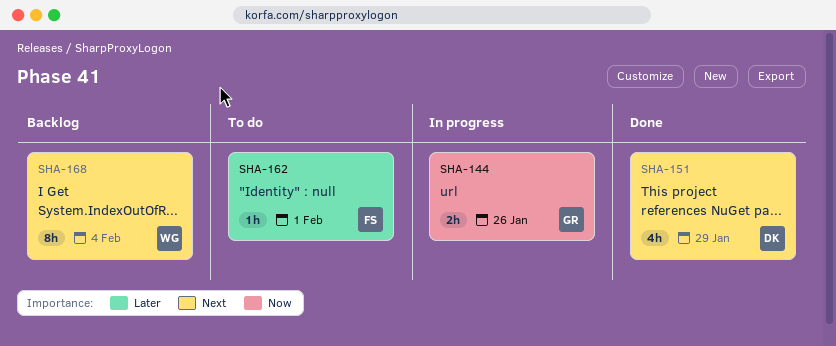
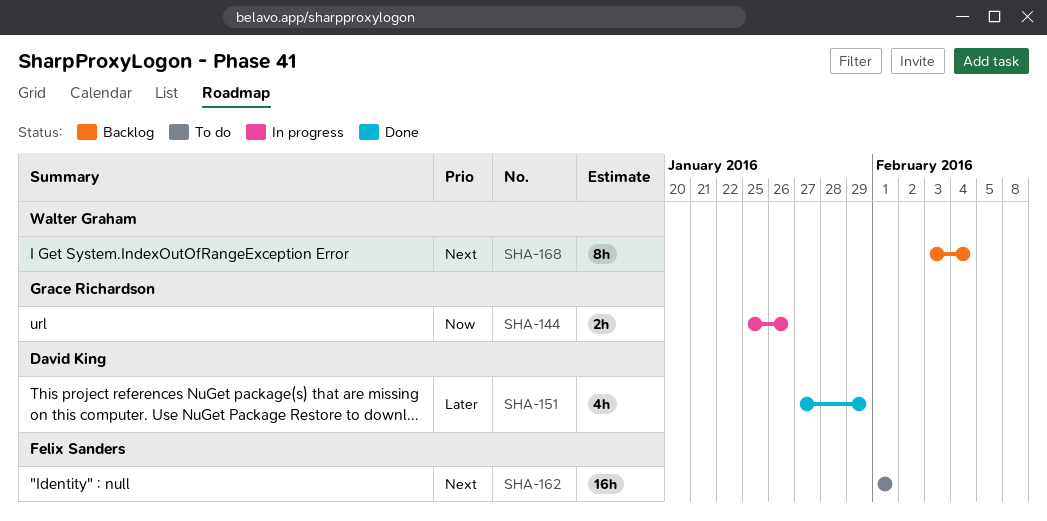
SHA-151, priority: Next -> Later
SHA-162, priority: Later -> Next
SHA-162, estimate: 1h -> 16h

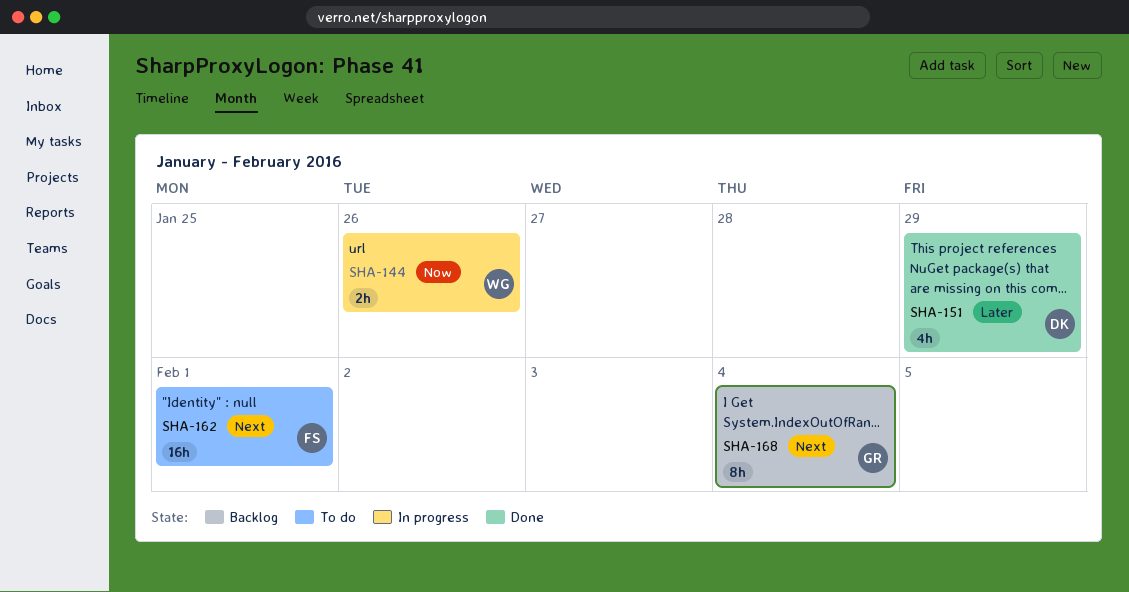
SHA-144, owner: Grace Richardson -> Walter Graham
SHA-168, owner: Walter Graham -> Grace Richardson

